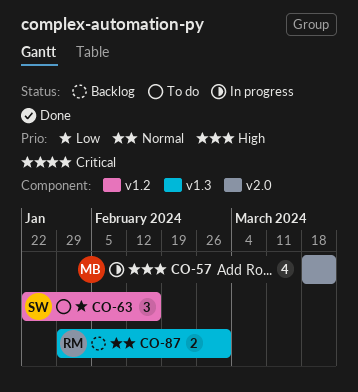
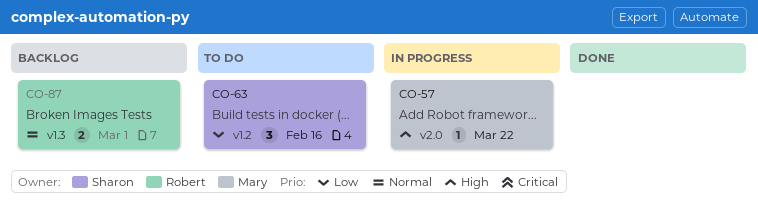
CO-57, estimate: 4 -> 1

